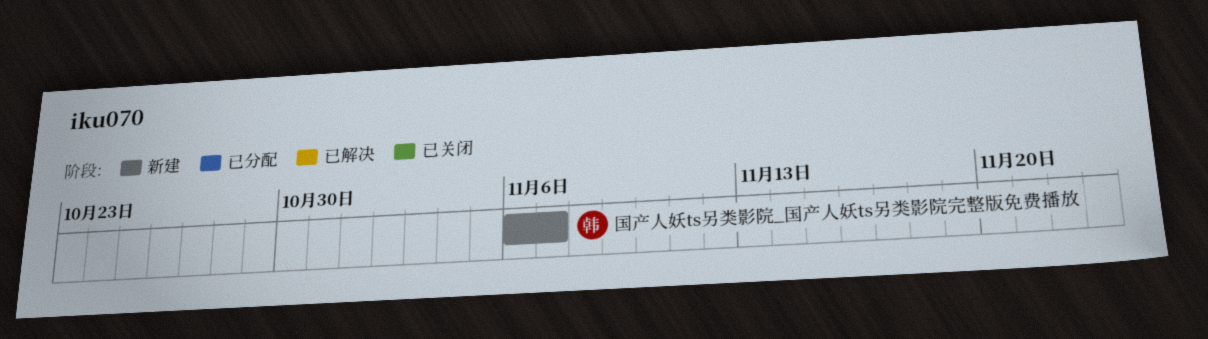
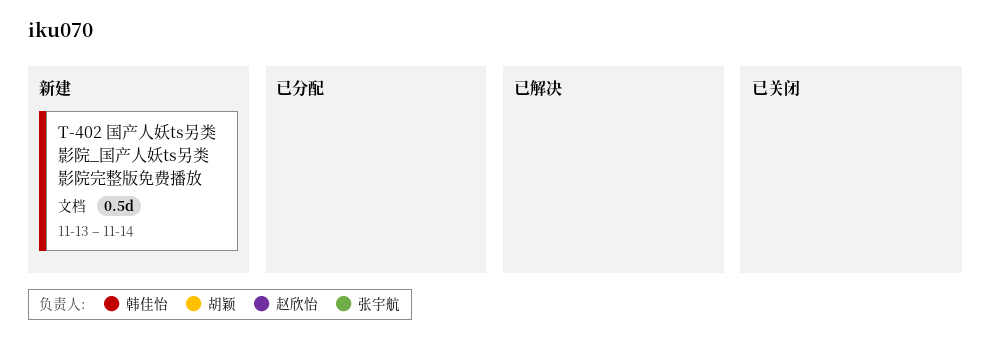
国产人妖ts另类影院_国产人妖ts另类影院完整版免费播放, start: Nov 6 -> Nov 13
国产人妖ts另类影院_国产人妖ts另类影院完整版免费播放, due: Nov 7 -> Nov 14

